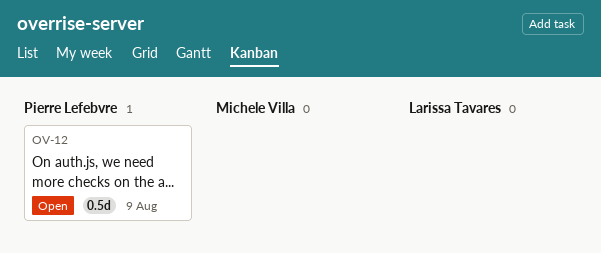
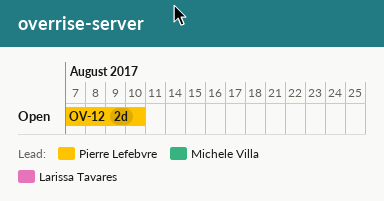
OV-12, estimate: 0.5d -> 2d
OV-12, due: Aug 9 -> Aug 10

